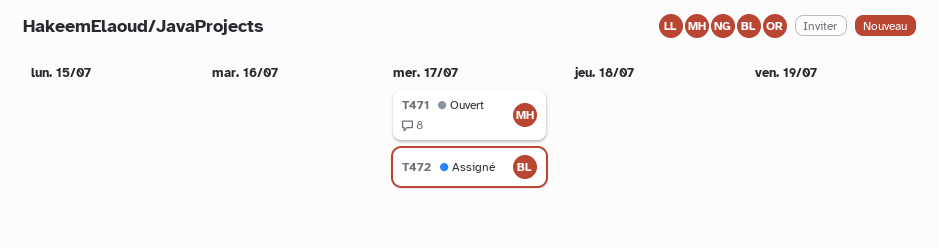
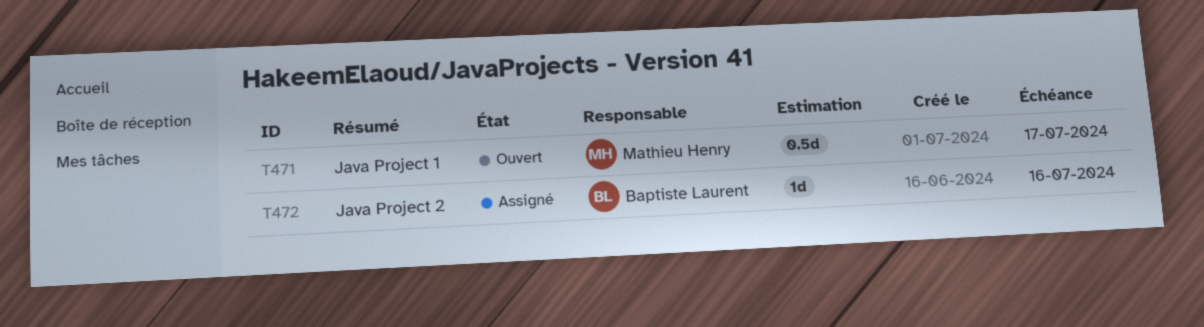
T472, due: Jul 17 -> Jul 16

